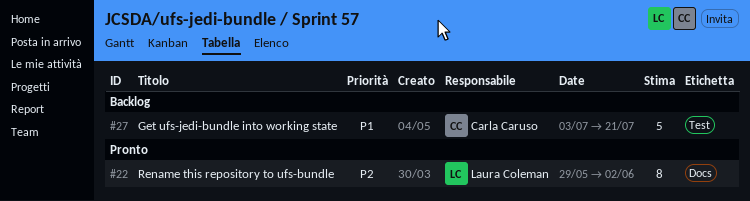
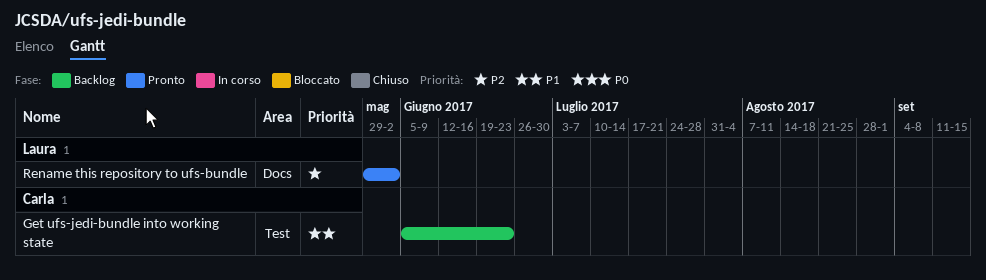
Get ufs-jedi-bundle into working state, start: Jul 3 -> Jun 5
Get ufs-jedi-bundle into working state, due: Jul 21 -> Jun 23

